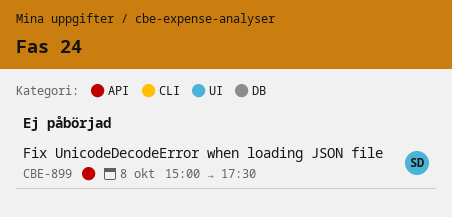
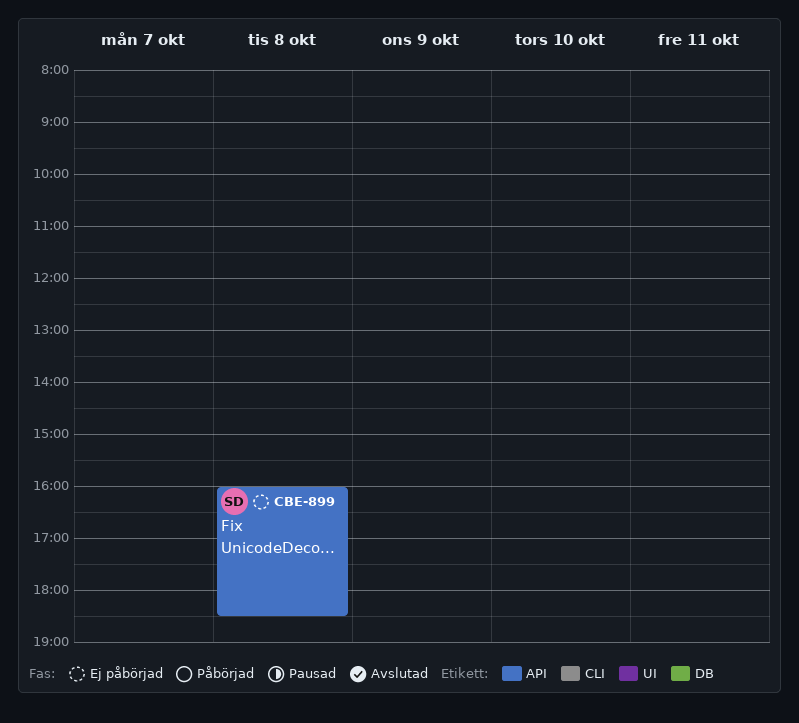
CBE-899, begins: 15:00 -> 16:00
CBE-899, ends: 17:30 -> 18:30

